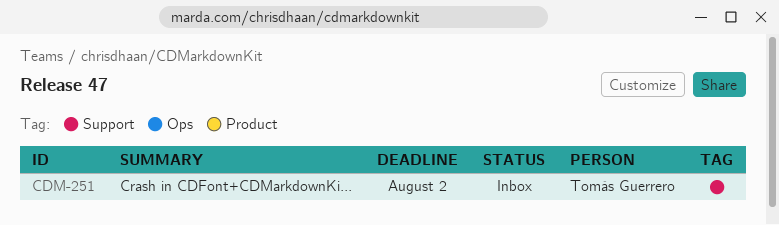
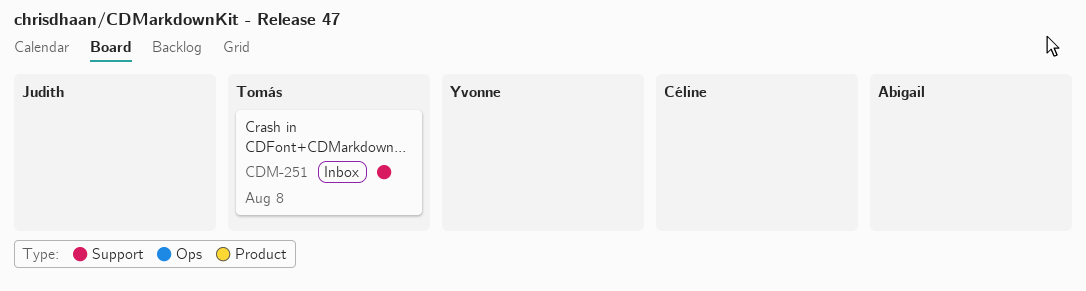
CDM-251, due: Aug 2 -> Aug 8

